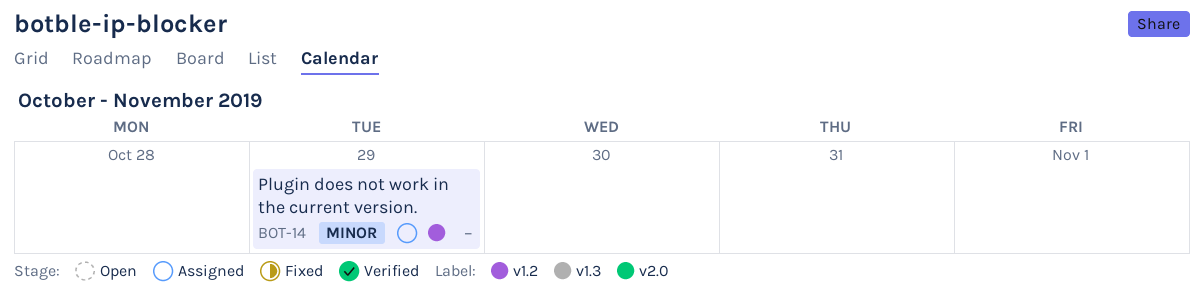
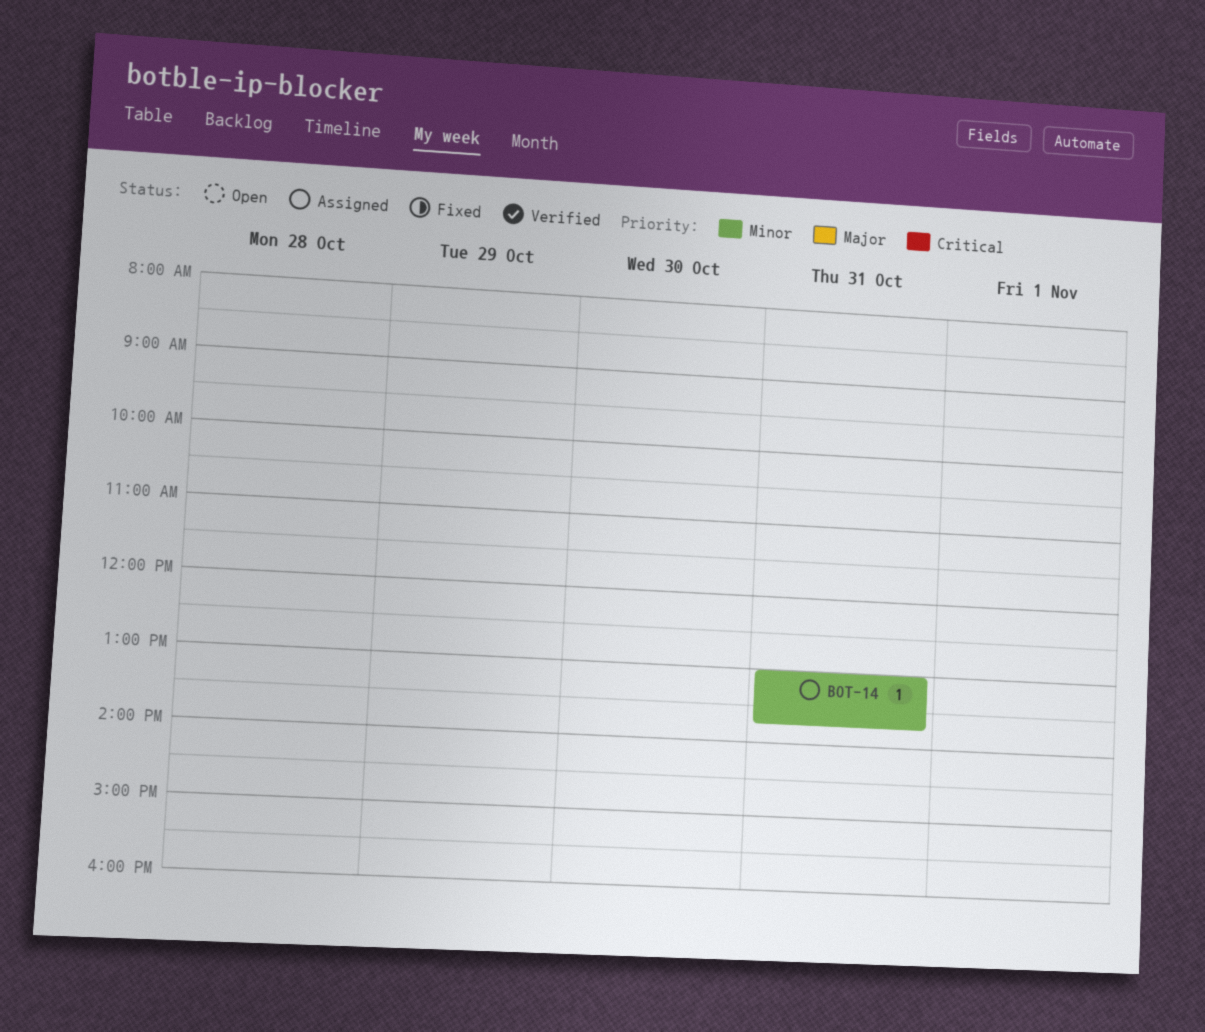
BOT-14, day: Oct 29 -> Oct 31

